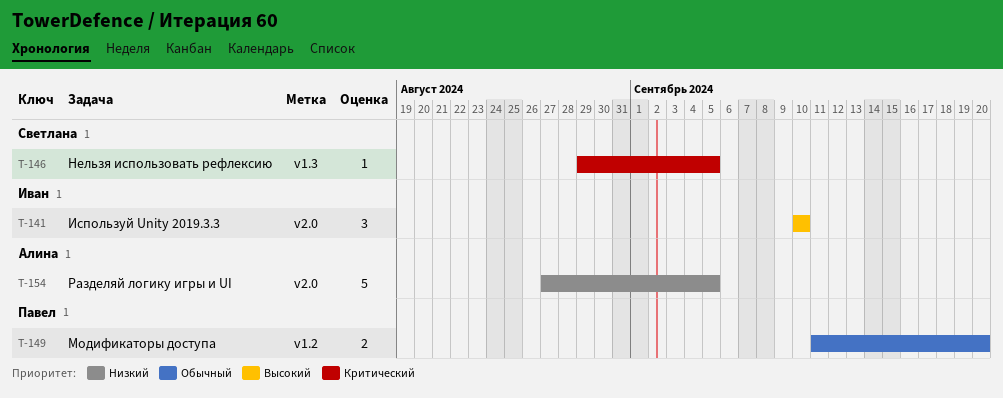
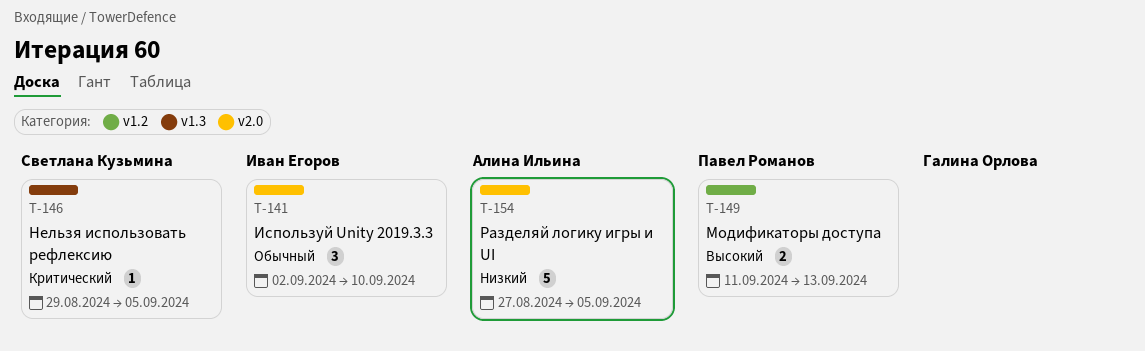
T-141, priority: Высокий -> Обычный
T-141, start: Sep 10 -> Sep 2
T-149, priority: Обычный -> Высокий
T-149, due: Sep 20 -> Sep 13

